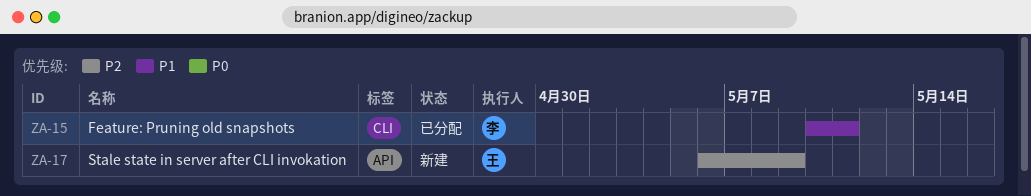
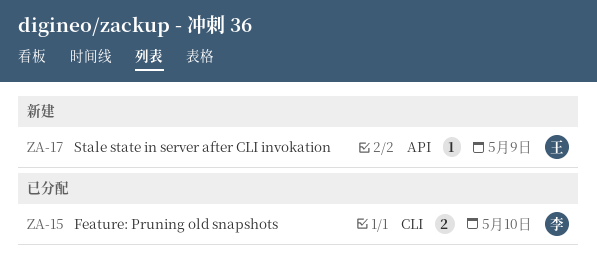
ZA-15, due: May 11 -> May 10

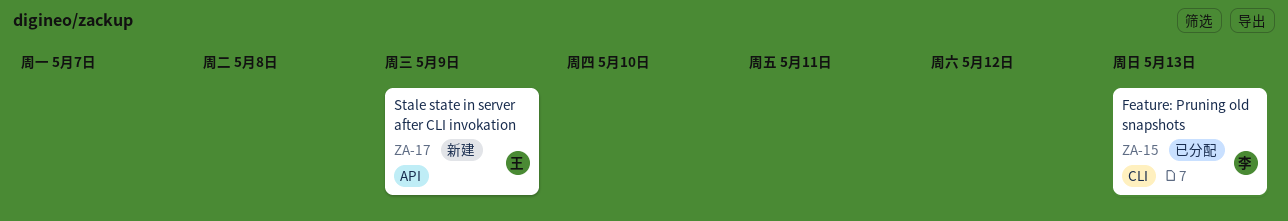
ZA-15, due: May 10 -> May 13

